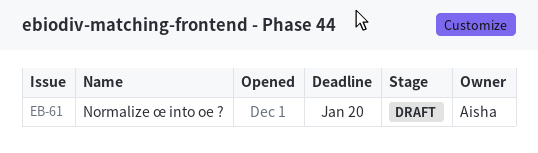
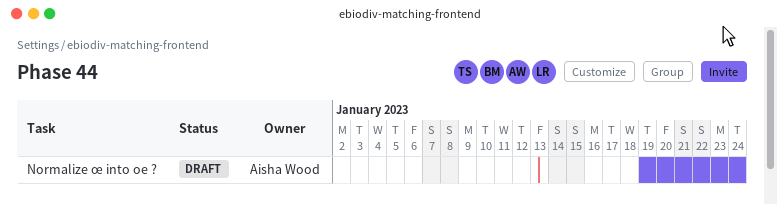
Normalize œ into oe ?, due: Jan 20 -> Jan 24

